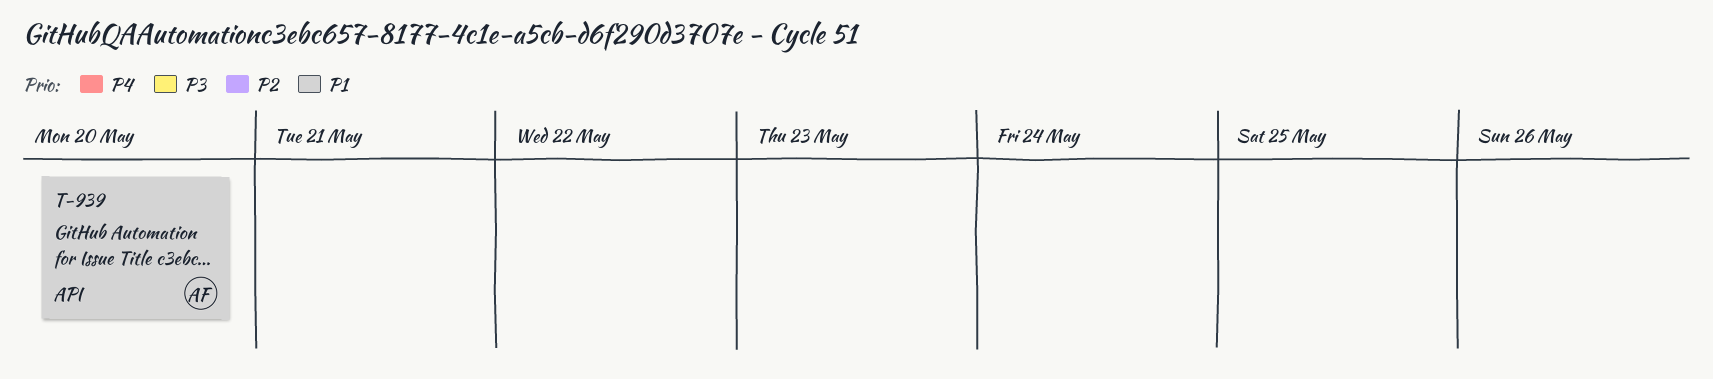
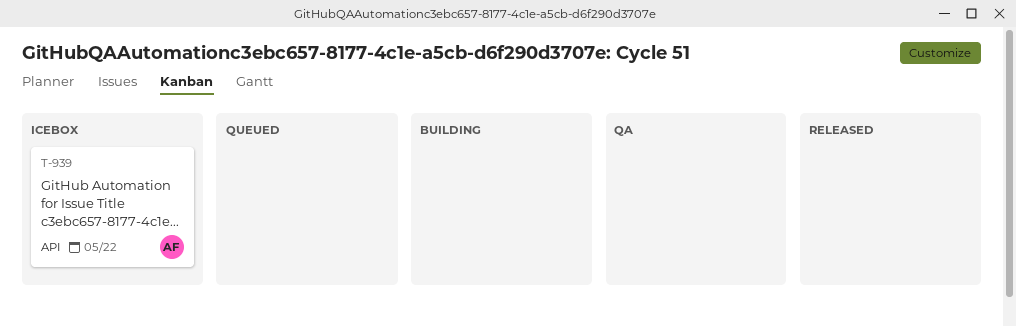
T-939, due: May 20 -> May 22

